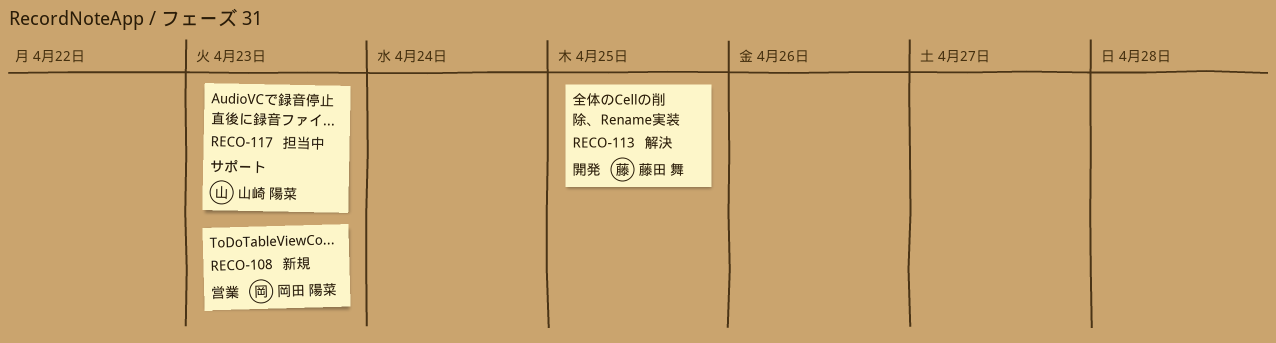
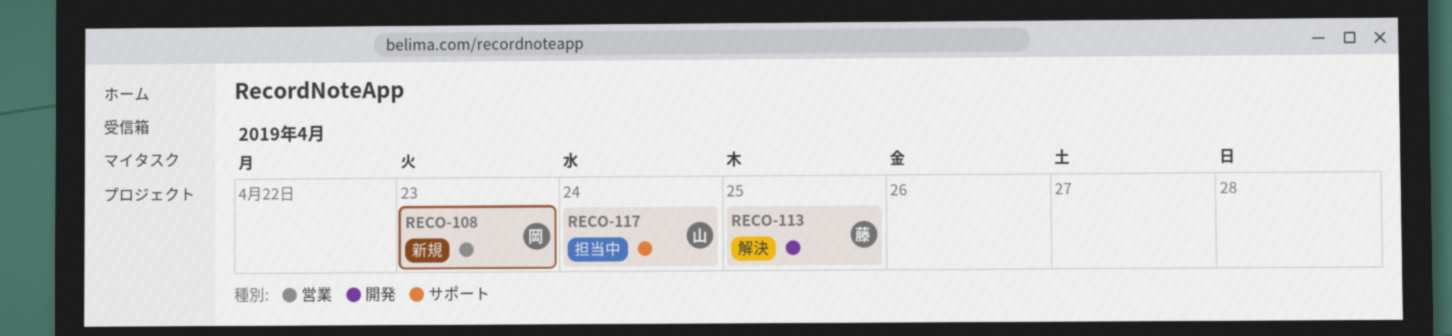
RECO-117, due: Apr 23 -> Apr 24

